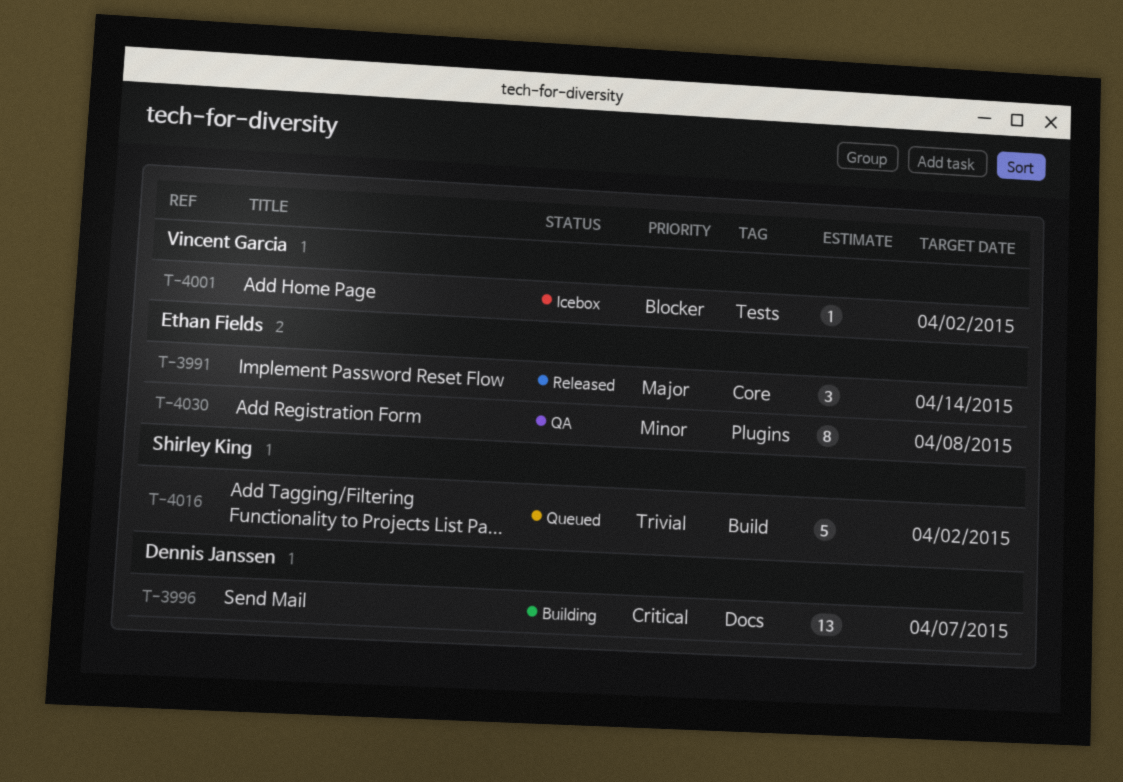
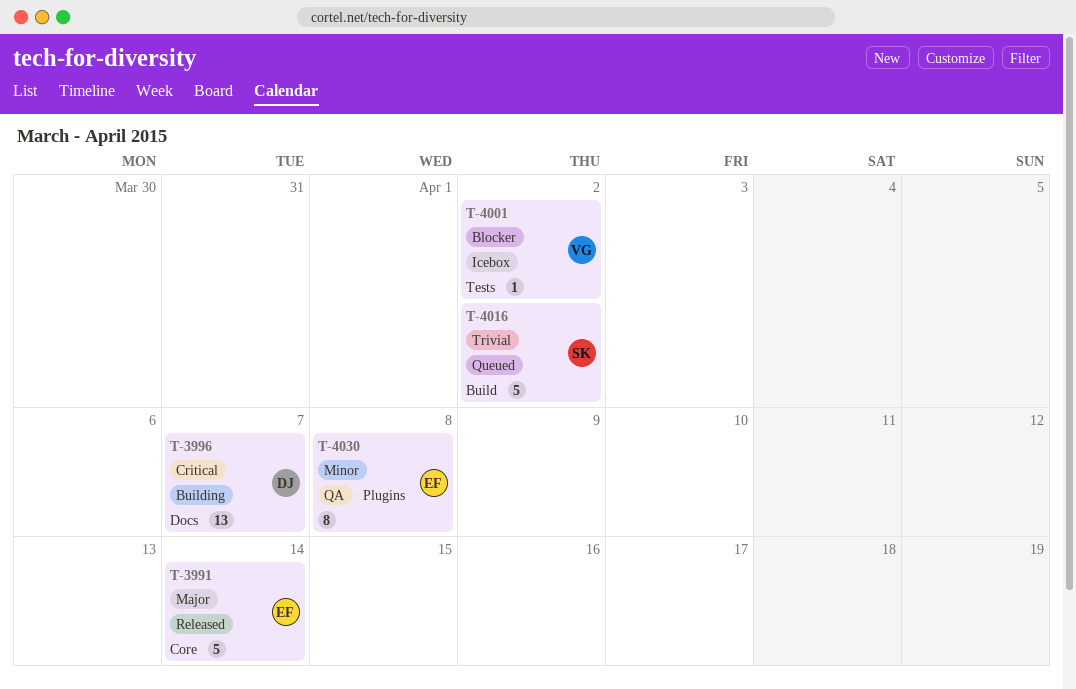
T-3991, estimate: 3 -> 5

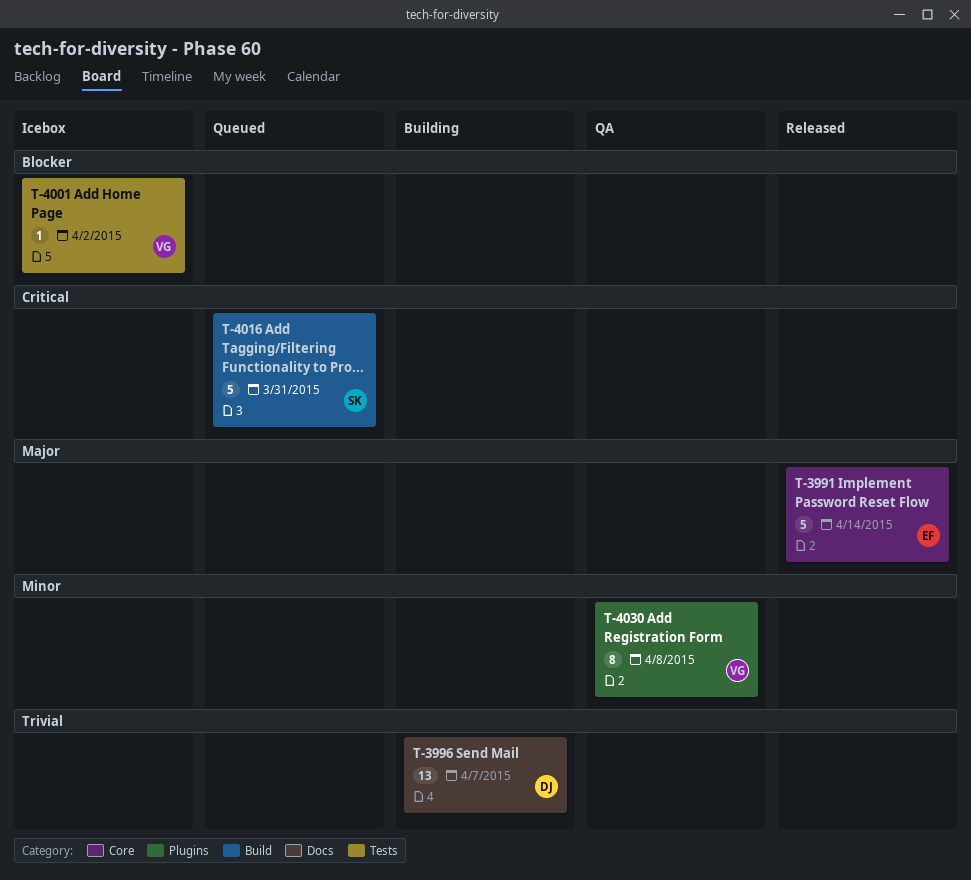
T-3996, priority: Critical -> Trivial
T-4016, priority: Trivial -> Critical
T-4016, due: Apr 2 -> Mar 31
T-4030, owner: EF -> VG

